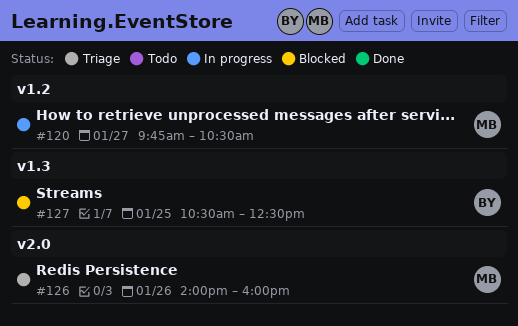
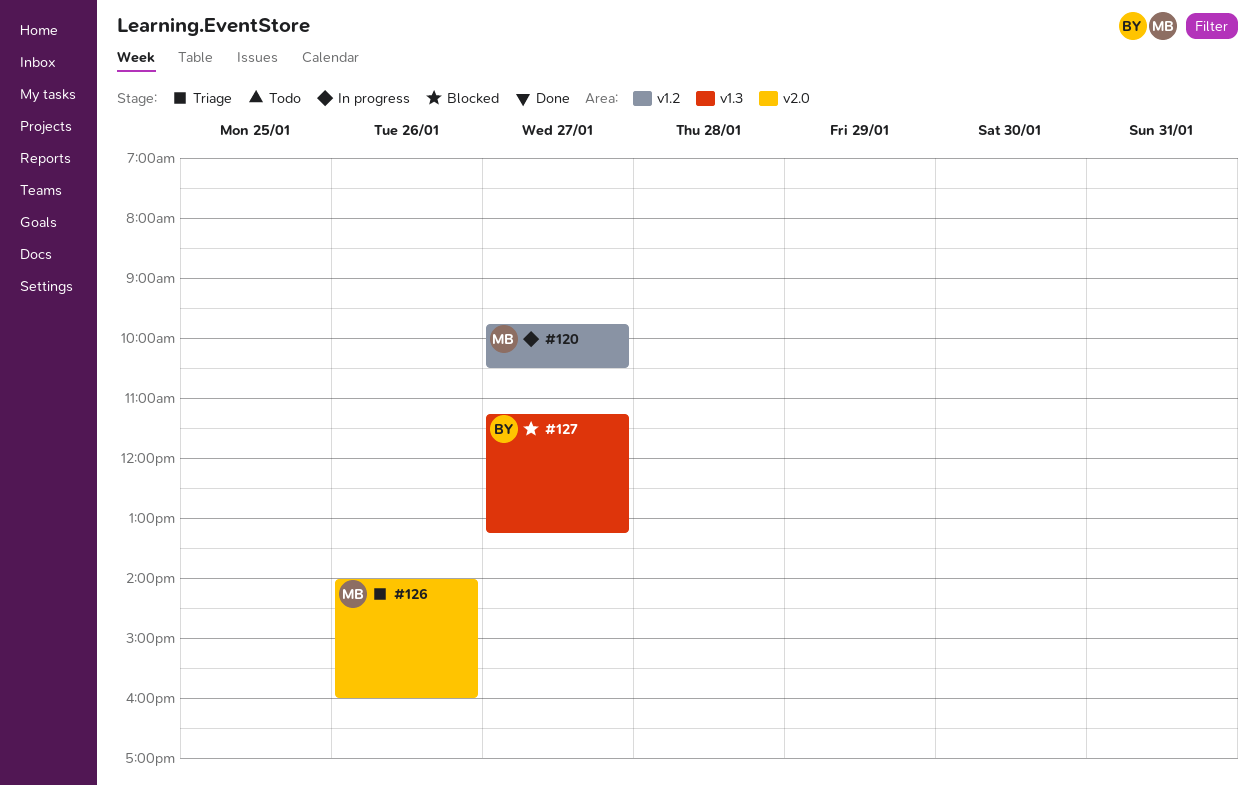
#127, day: Jan 25 -> Jan 27
#127, begins: 10:30 -> 11:15
#127, ends: 12:30 -> 13:15

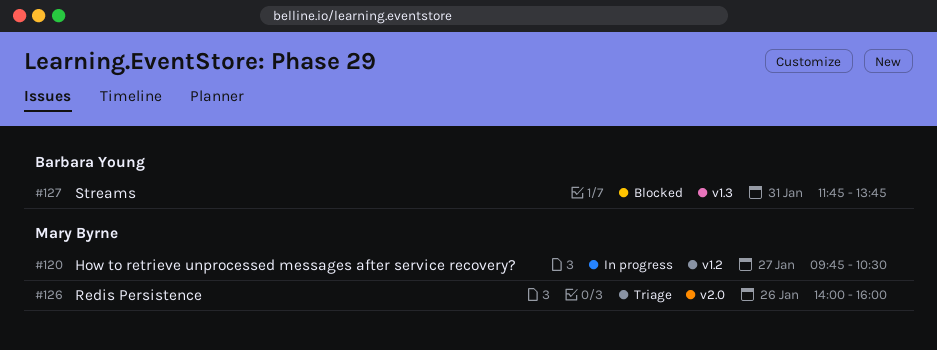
#127, day: Jan 27 -> Jan 31
#127, begins: 11:15 -> 11:45
#127, ends: 13:15 -> 13:45

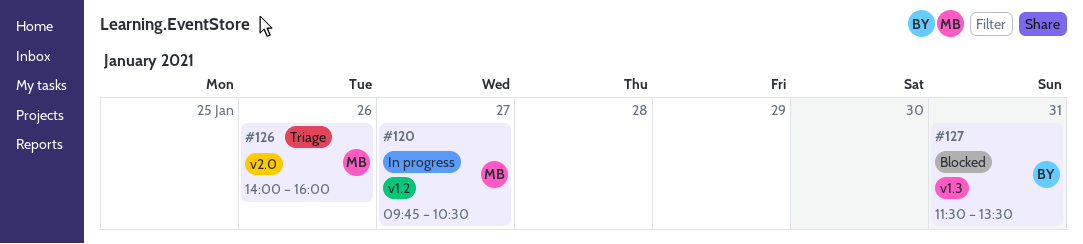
#127, begins: 11:45 -> 11:30
#127, ends: 13:45 -> 13:30

